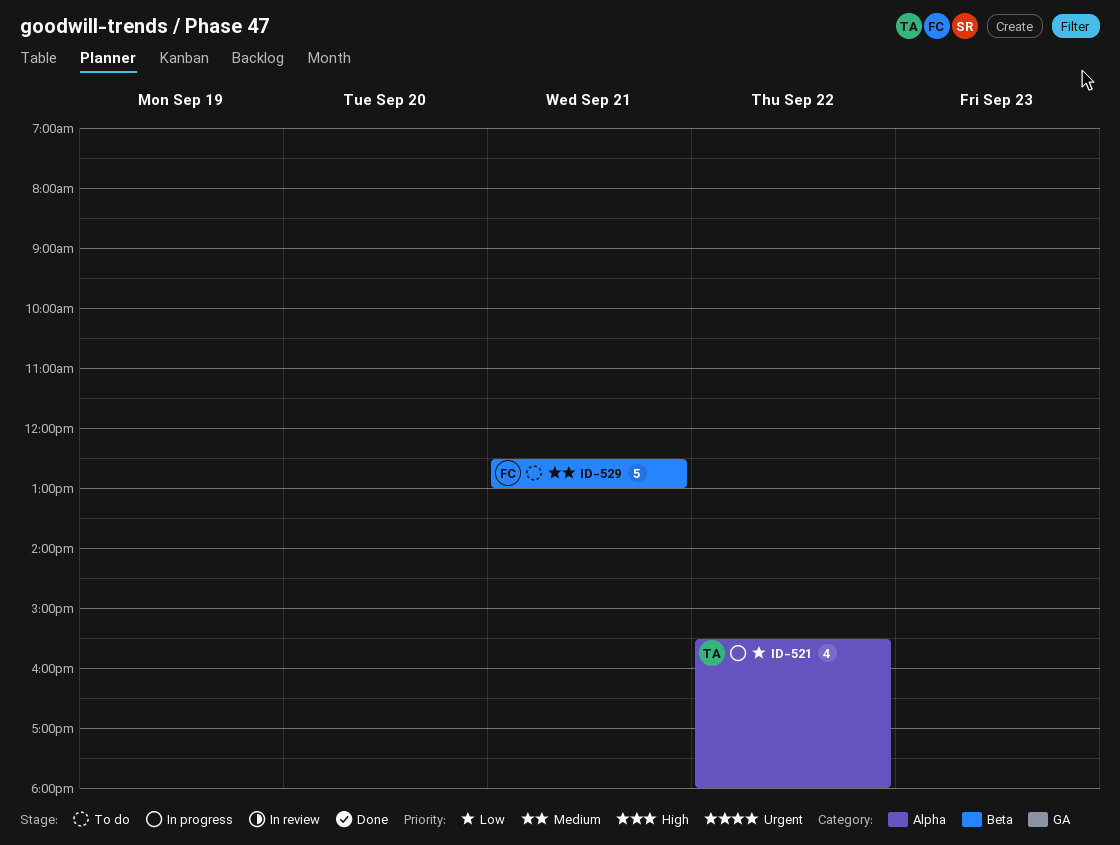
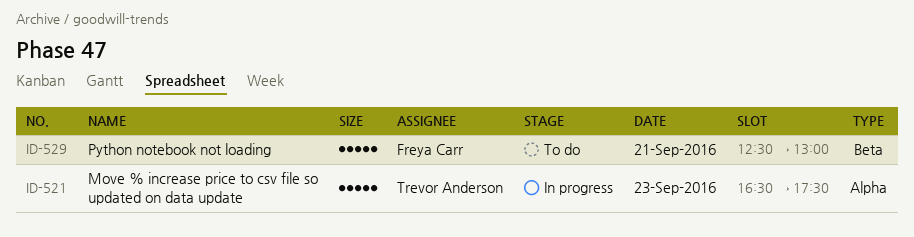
ID-521, estimate: 4 -> 5
ID-521, day: Sep 22 -> Sep 23
ID-521, begins: 15:30 -> 16:30
ID-521, ends: 18:00 -> 17:30

